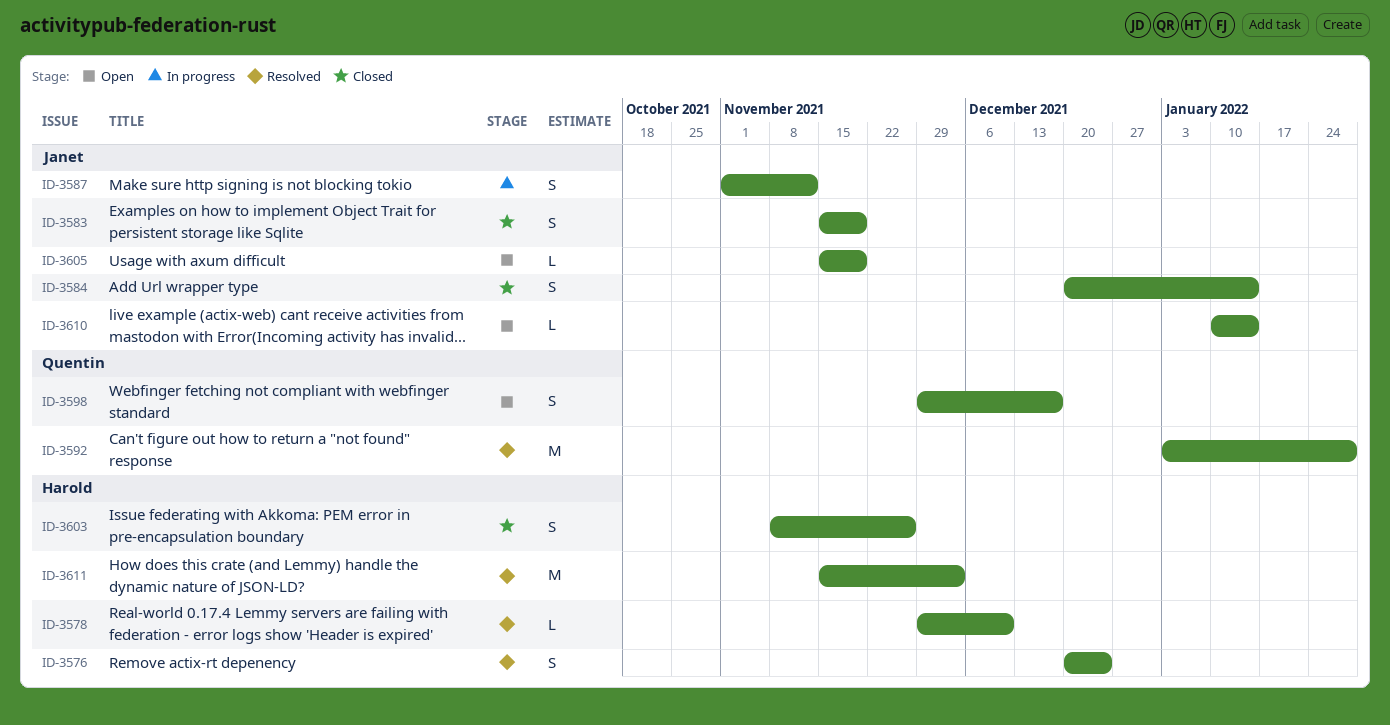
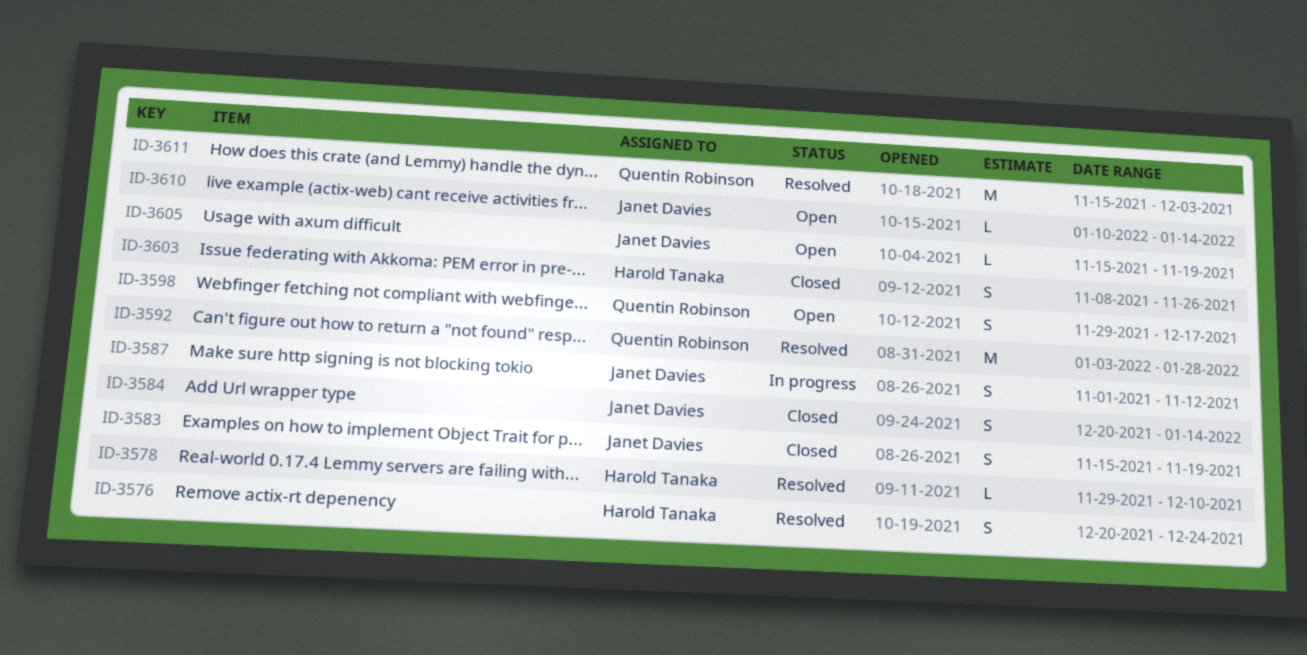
ID-3611, owner: Harold Tanaka -> Quentin Robinson

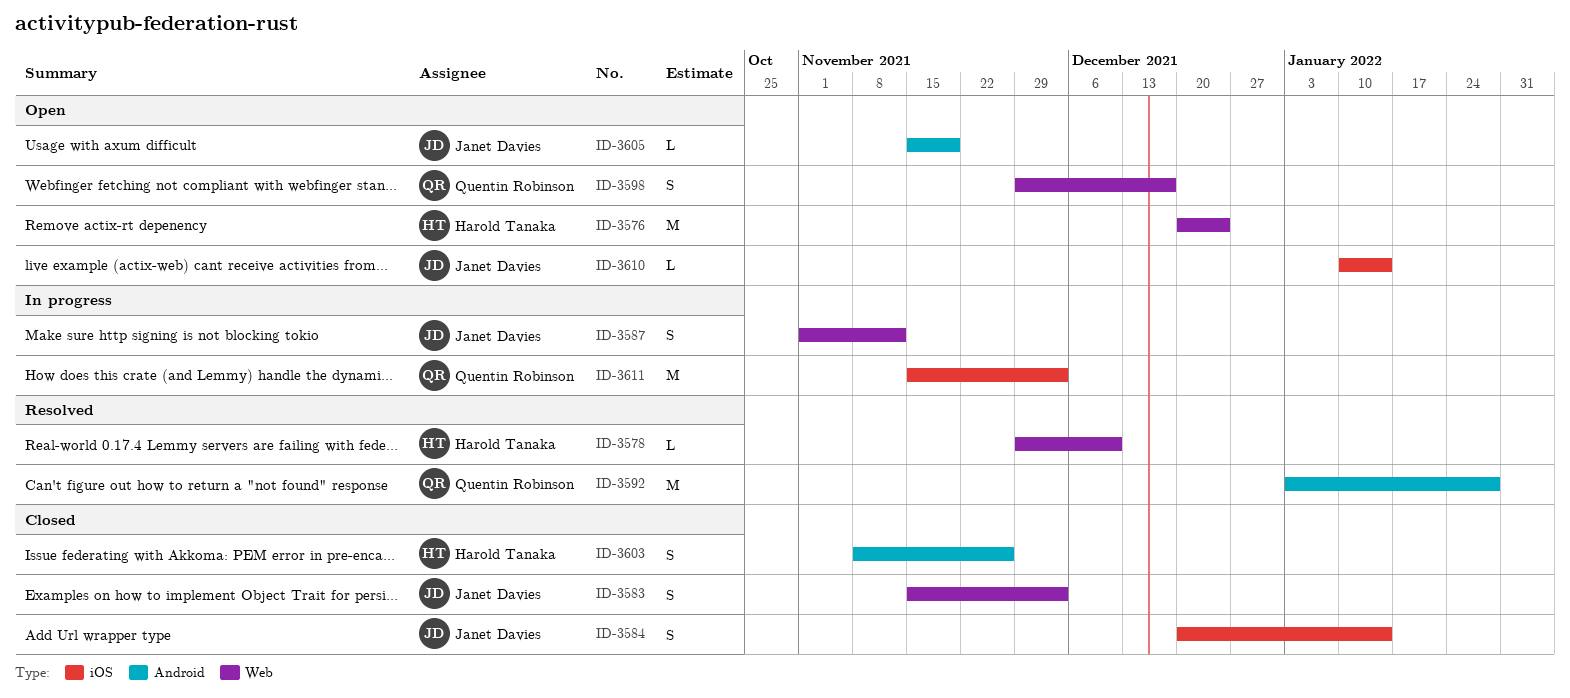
ID-3576, status: Resolved -> Open
ID-3576, estimate: S -> M
ID-3583, due: Nov 19 -> Dec 3
ID-3611, status: Resolved -> In progress

